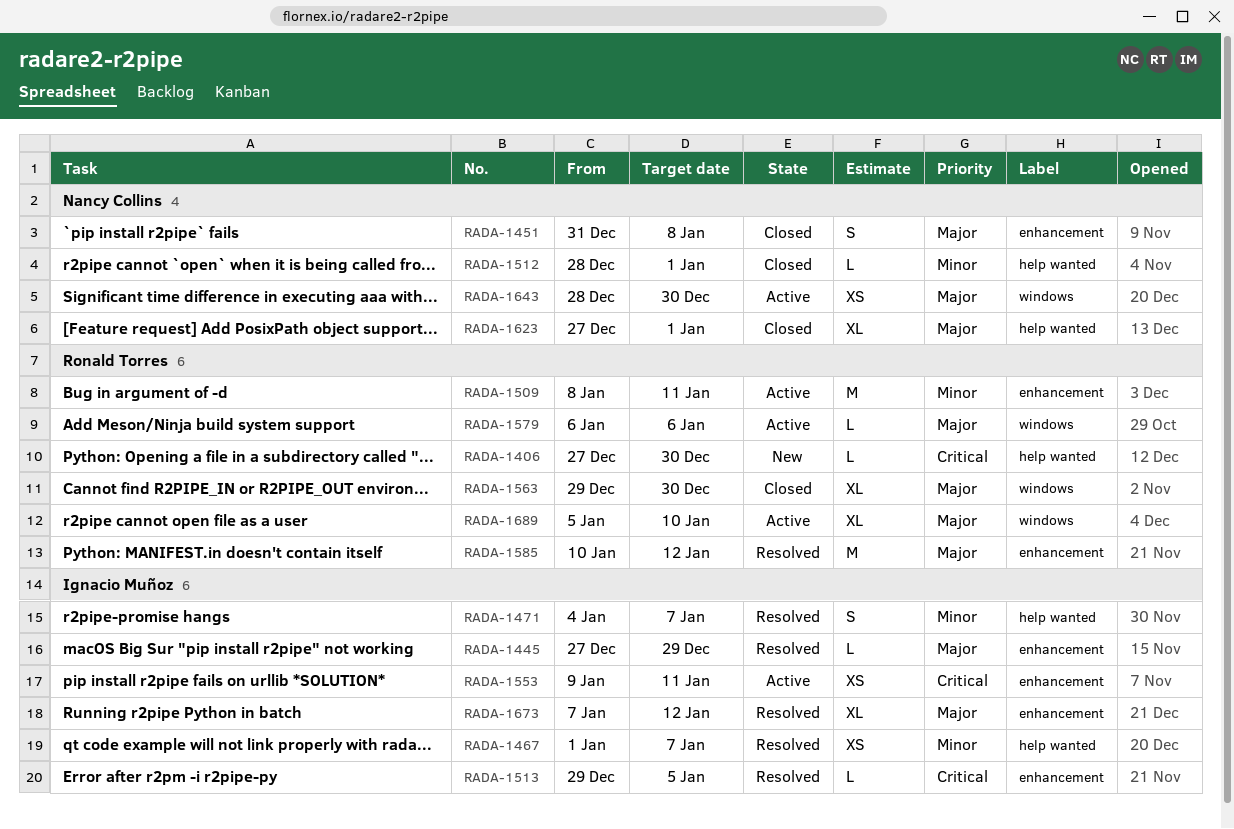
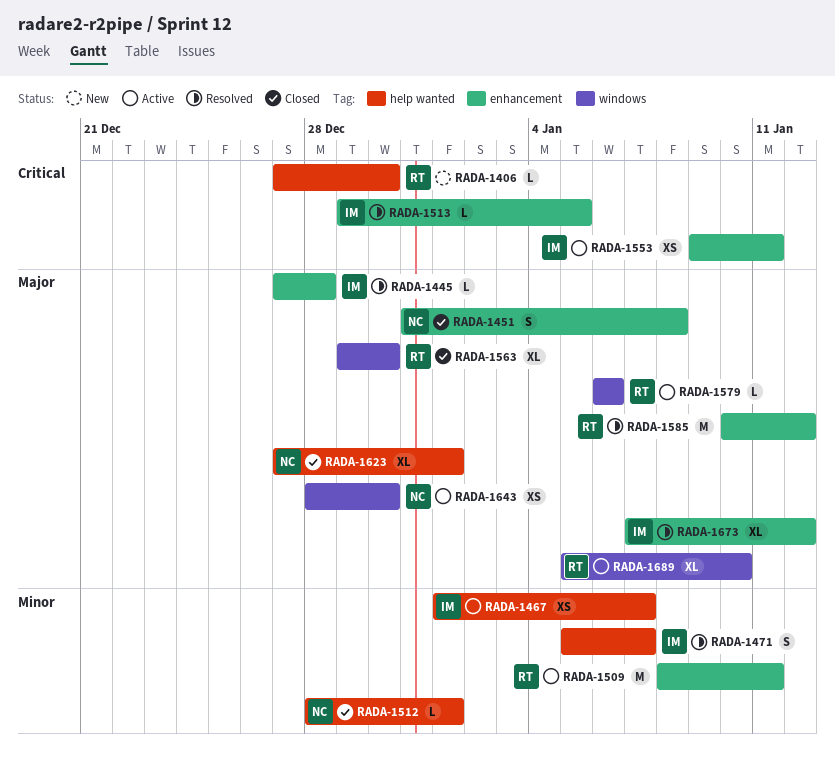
RADA-1445, due: Dec 29 -> Dec 28
RADA-1467, status: Resolved -> Active
RADA-1471, start: Jan 4 -> Jan 5

